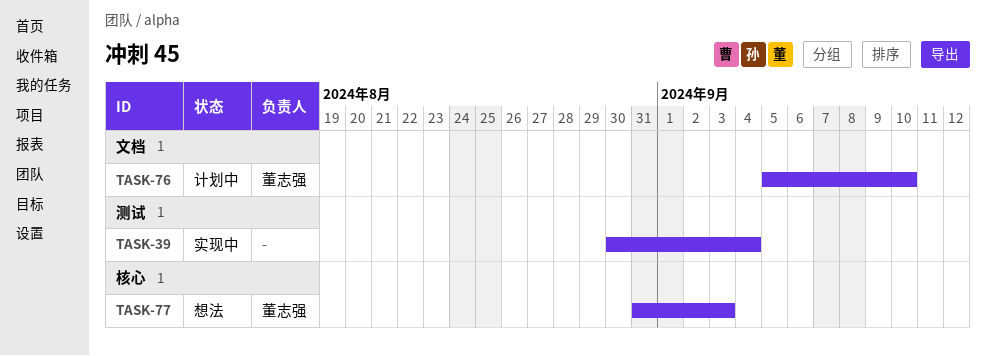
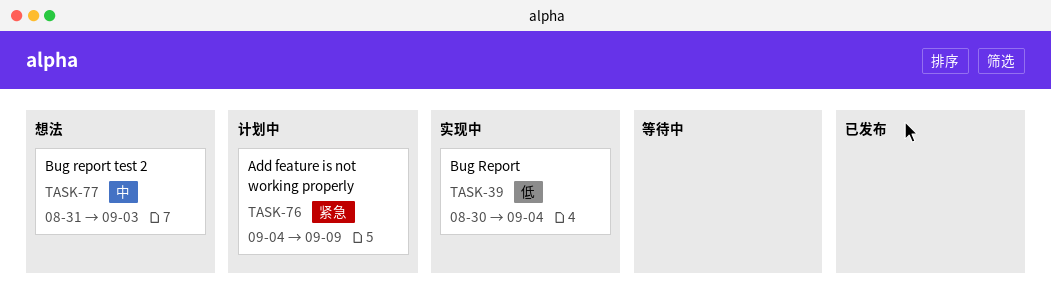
TASK-76, start: Sep 5 -> Sep 4
TASK-76, due: Sep 10 -> Sep 9

